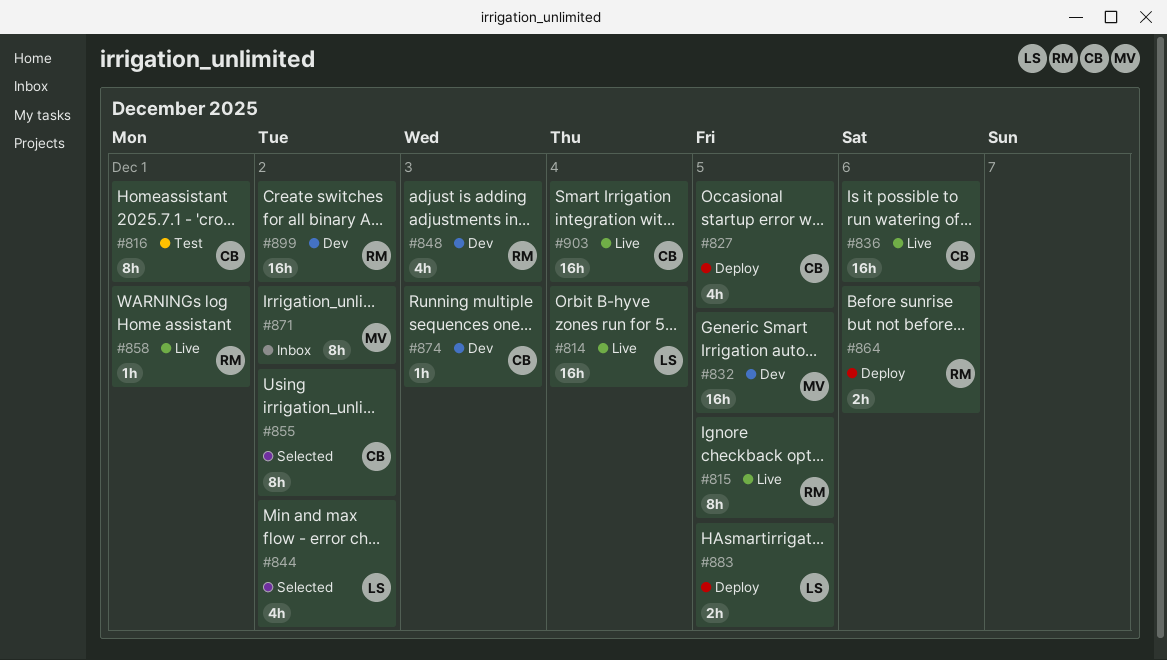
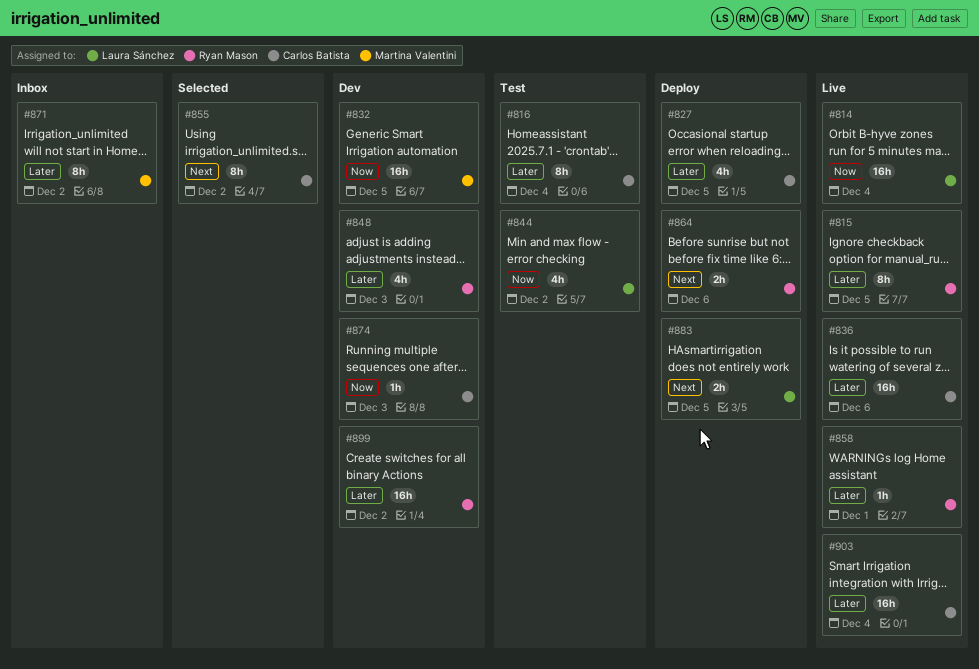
#816, due: Dec 1 -> Dec 4
#844, status: Selected -> Test

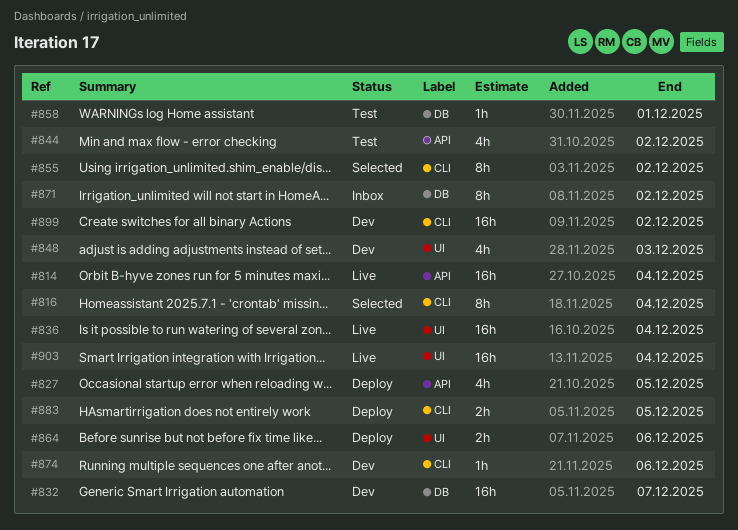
#815: present -> none
#816, status: Test -> Selected
#832, due: Dec 5 -> Dec 7
#836, due: Dec 6 -> Dec 4
#858, status: Live -> Test
#874, due: Dec 3 -> Dec 6

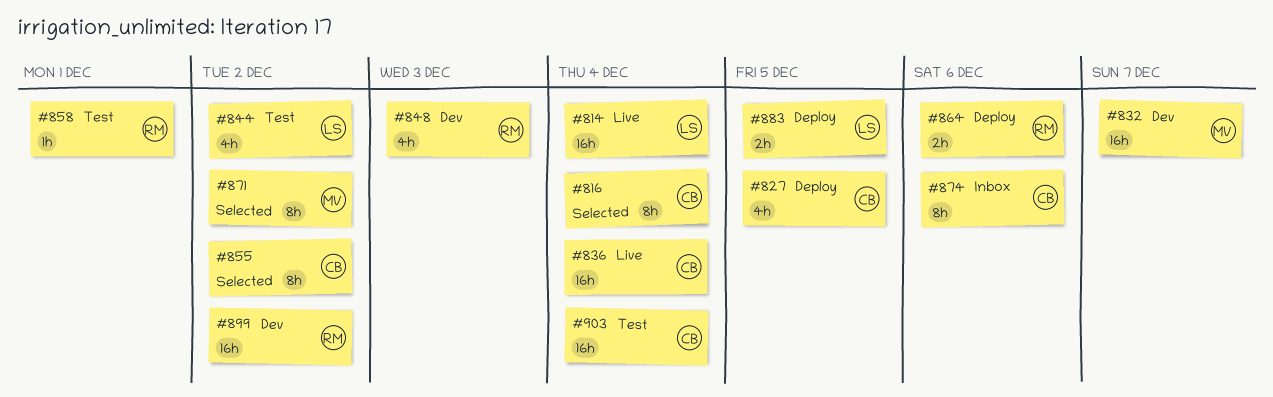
#871, status: Inbox -> Selected
#874, status: Dev -> Inbox
#874, estimate: 1h -> 8h
#903, status: Live -> Test

